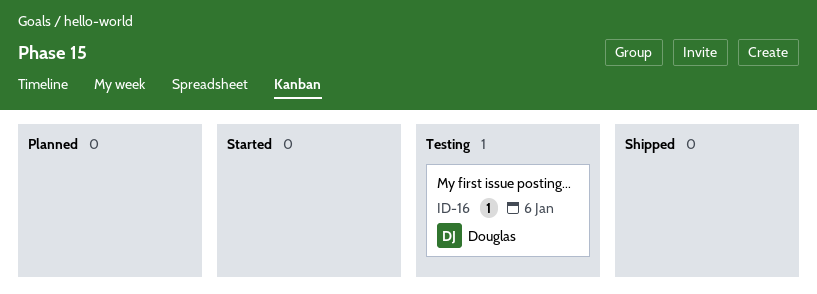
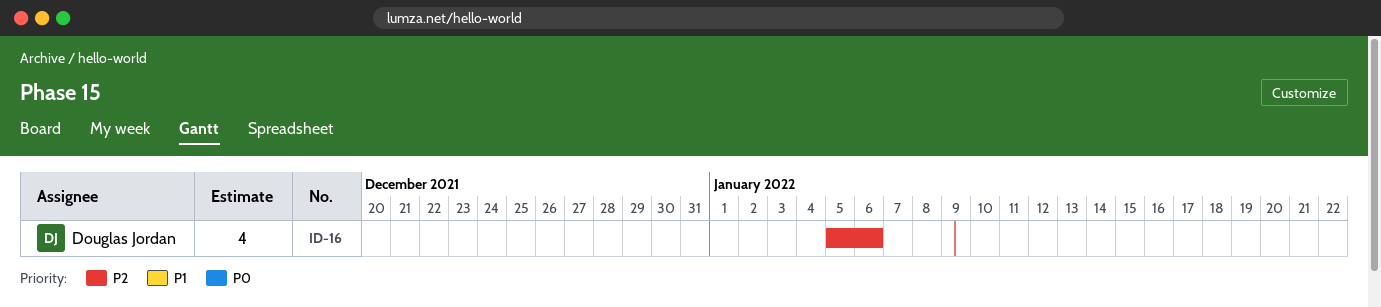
ID-16, estimate: 1 -> 4

